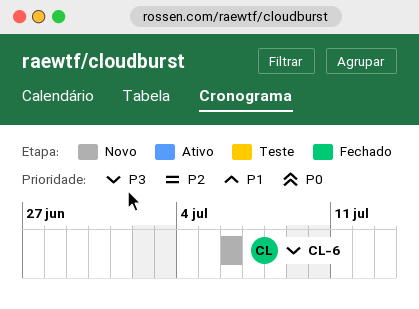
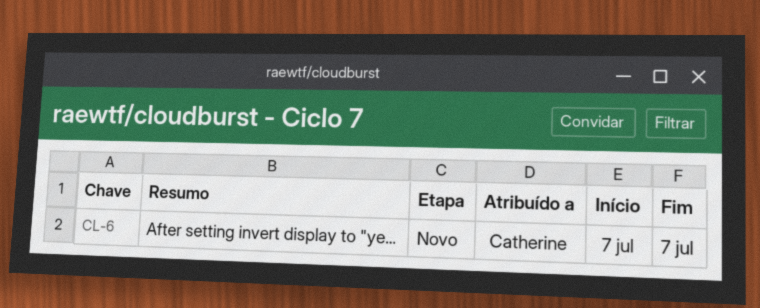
CL-6, start: Jul 6 -> Jul 7
CL-6, due: Jul 6 -> Jul 7

